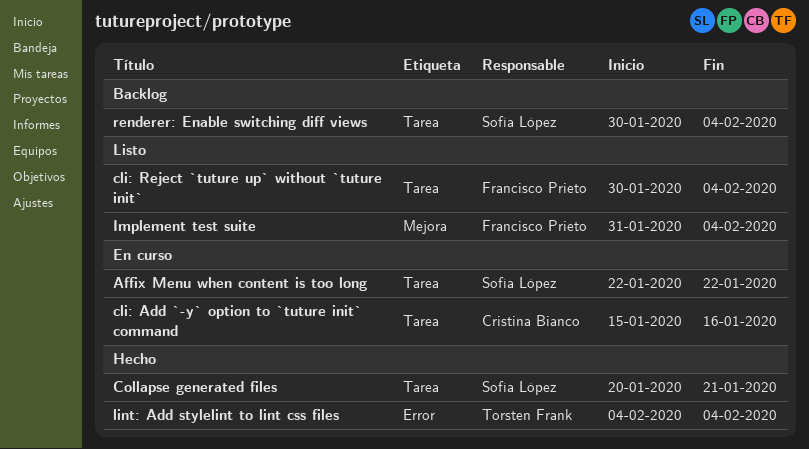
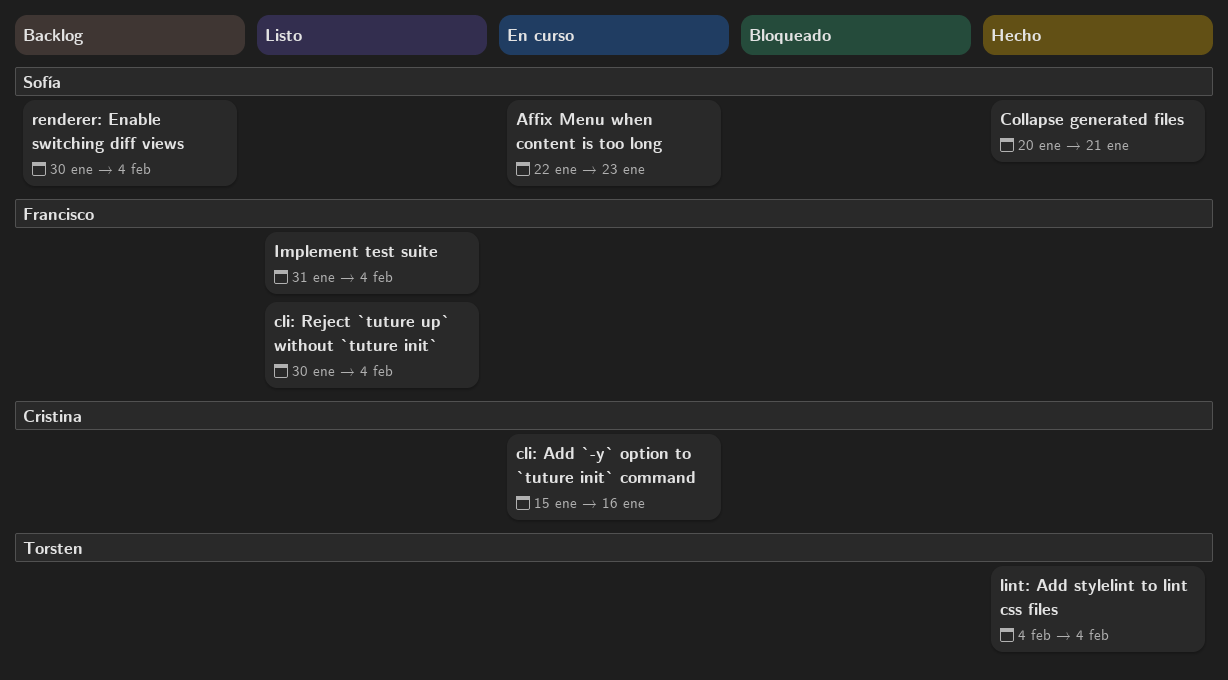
Affix Menu when content is too long, due: Jan 22 -> Jan 23

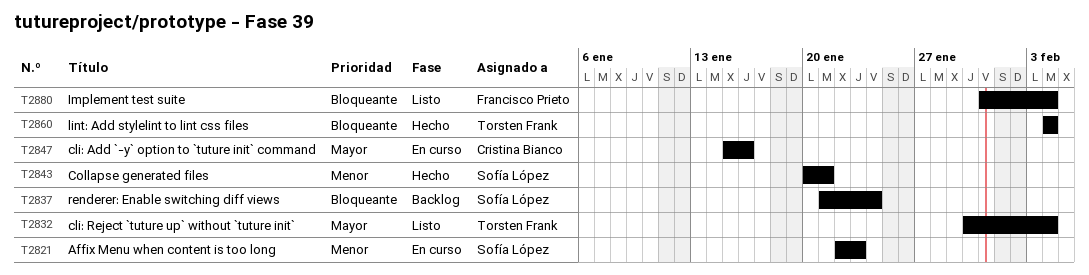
cli: Reject `tuture up` without `tuture init`, owner: Francisco Prieto -> Torsten Frank
renderer: Enable switching diff views, start: Jan 30 -> Jan 21
renderer: Enable switching diff views, due: Feb 4 -> Jan 24

